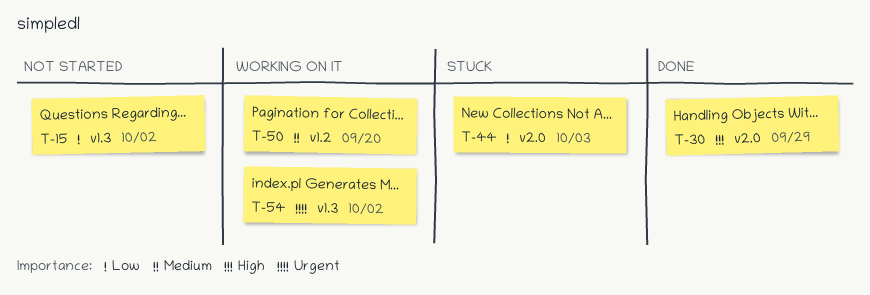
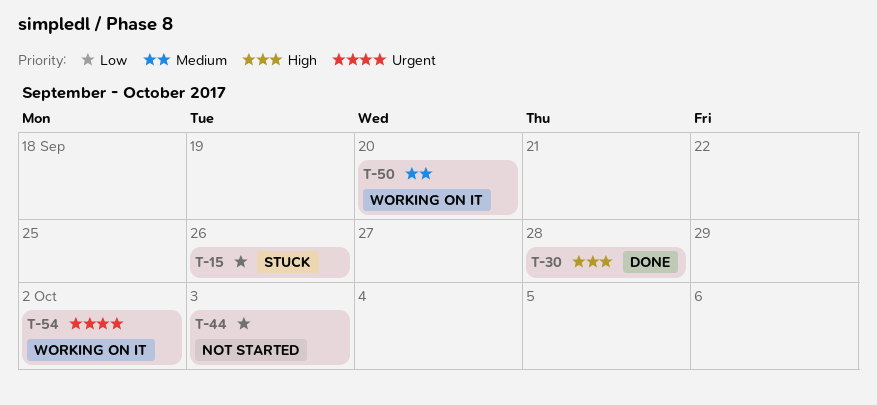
T-15, status: Not started -> Stuck
T-15, due: Oct 2 -> Sep 26
T-30, due: Sep 29 -> Sep 28
T-44, status: Stuck -> Not started

